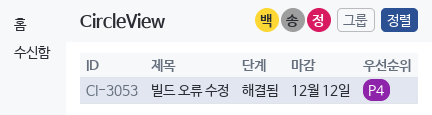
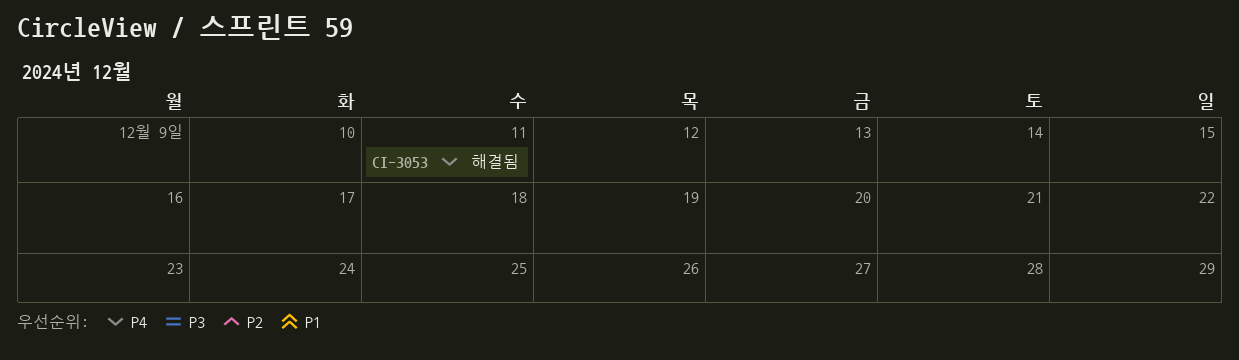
CI-3053, due: Dec 12 -> Dec 11

